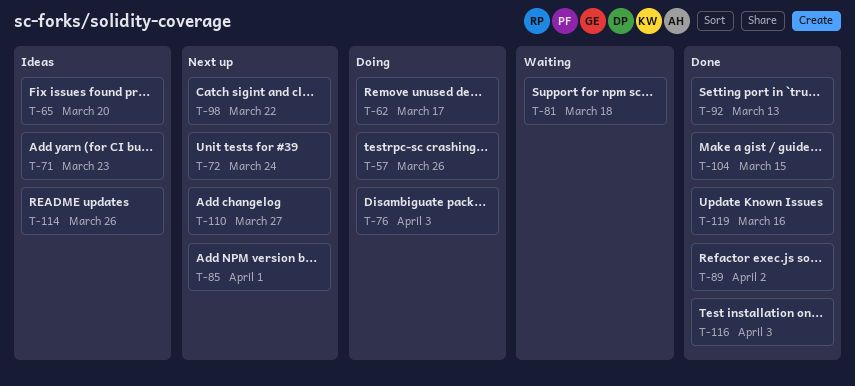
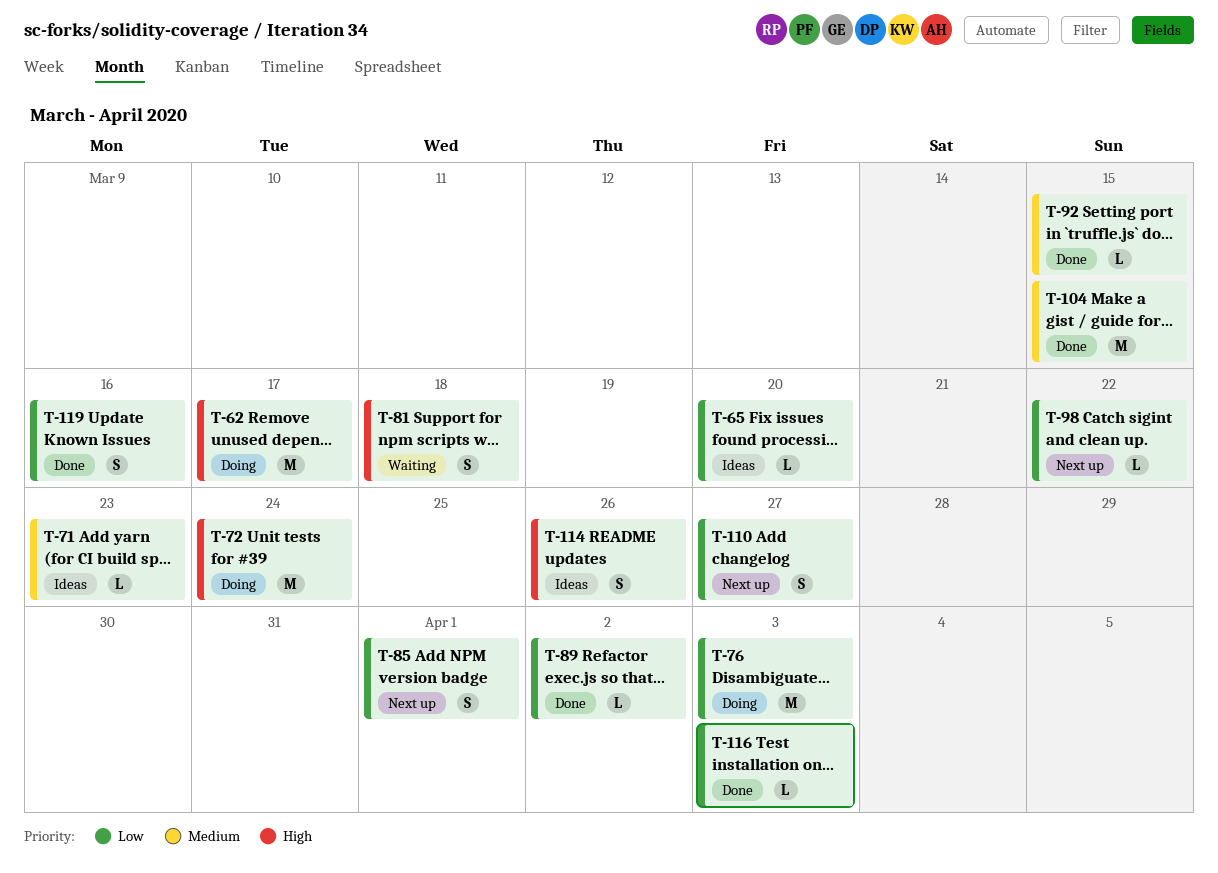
T-57: present -> none
T-72, status: Next up -> Doing
T-92, due: Mar 13 -> Mar 15

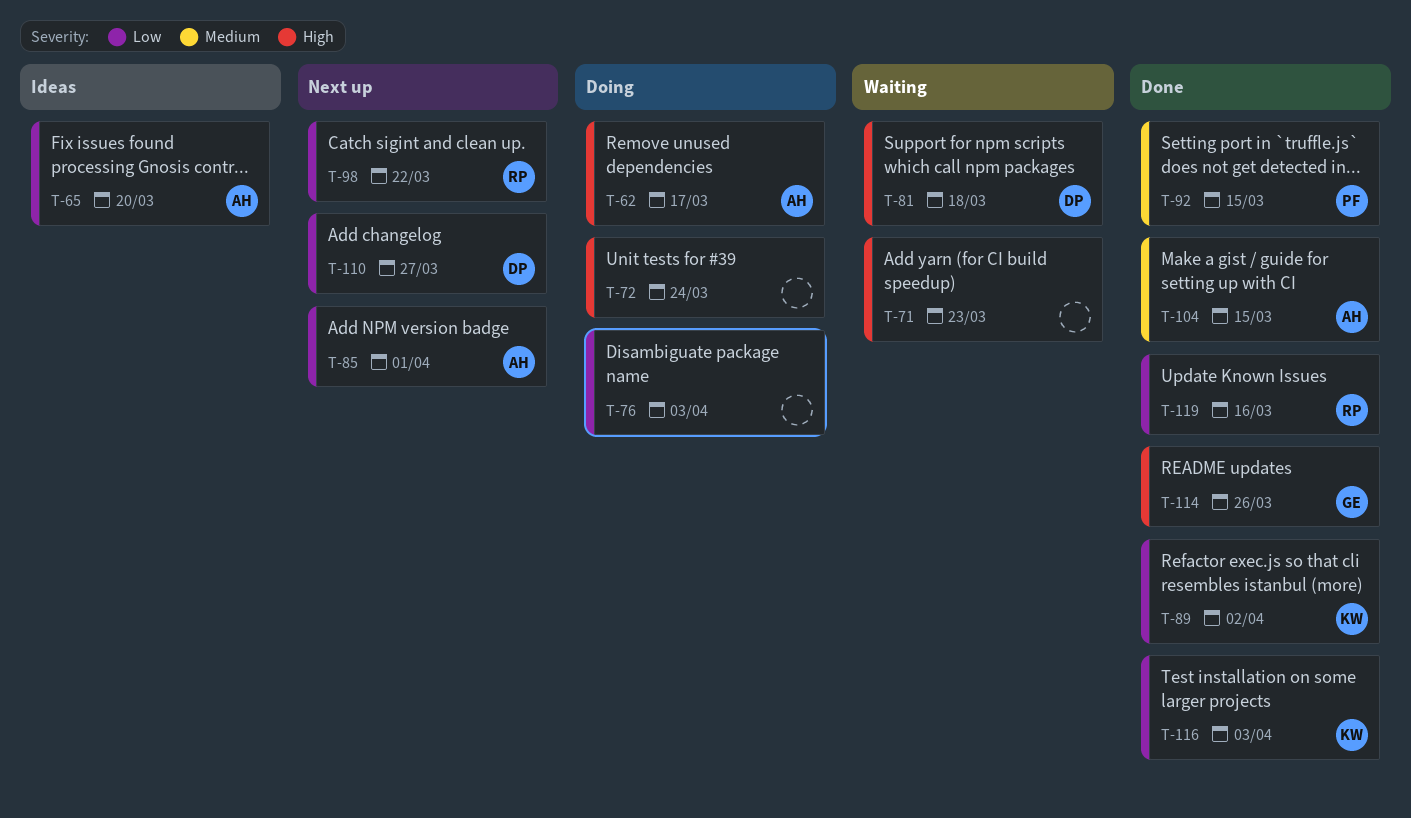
T-71, status: Ideas -> Waiting
T-71, priority: Medium -> High
T-114, status: Ideas -> Done

